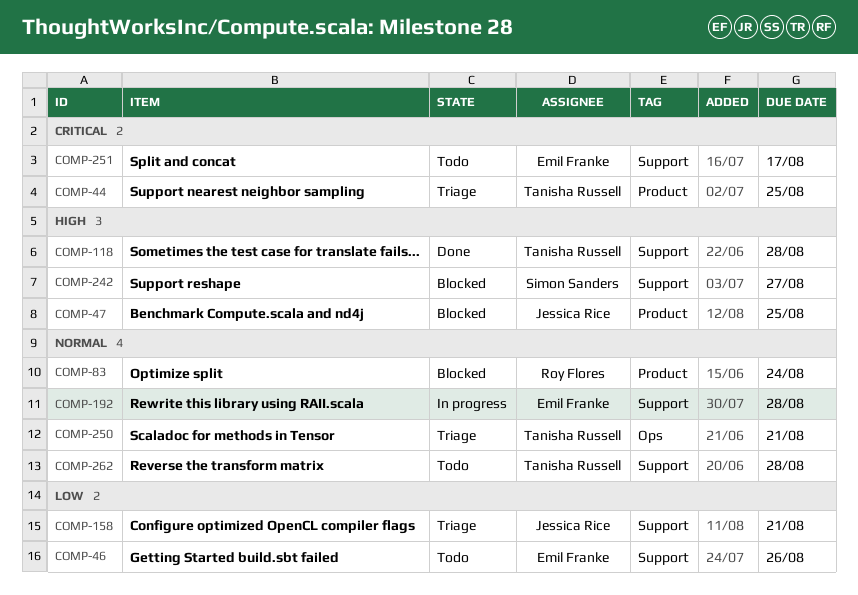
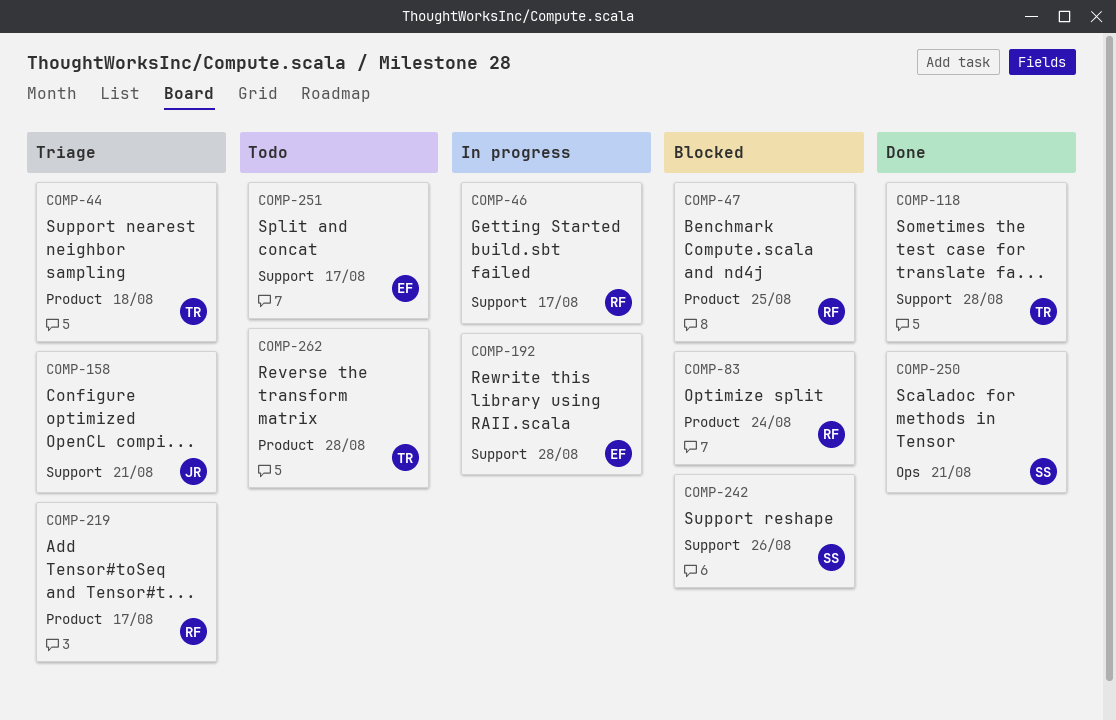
COMP-44, due: Aug 25 -> Aug 18
COMP-46, status: Todo -> In progress
COMP-46, owner: Emil Franke -> Roy Flores
COMP-46, due: Aug 26 -> Aug 17
COMP-47, owner: Jessica Rice -> Roy Flores
COMP-219: none -> present
COMP-242, due: Aug 27 -> Aug 26
COMP-250, status: Triage -> Done
COMP-250, owner: Tanisha Russell -> Simon Sanders
COMP-262, label: Support -> Product

